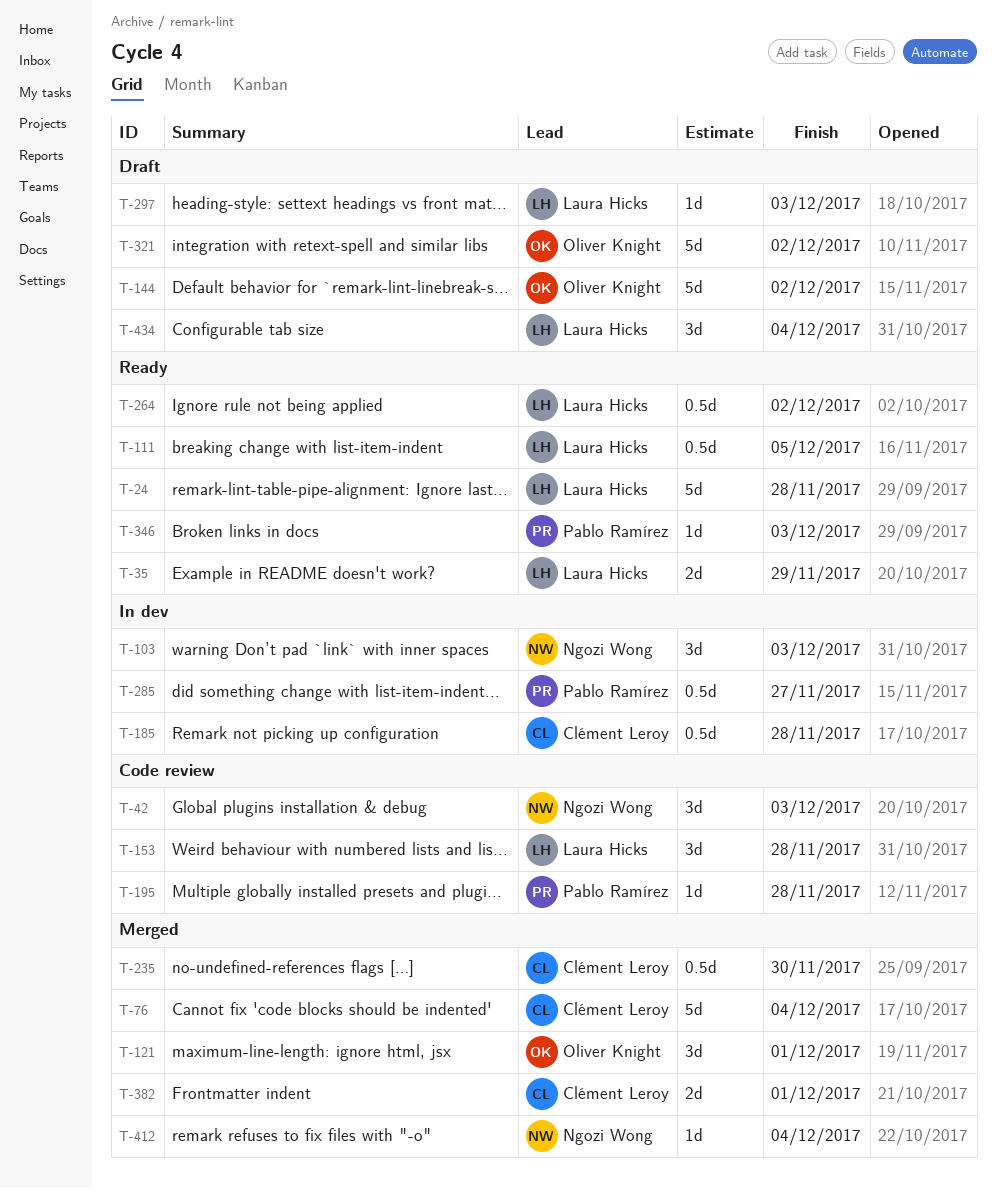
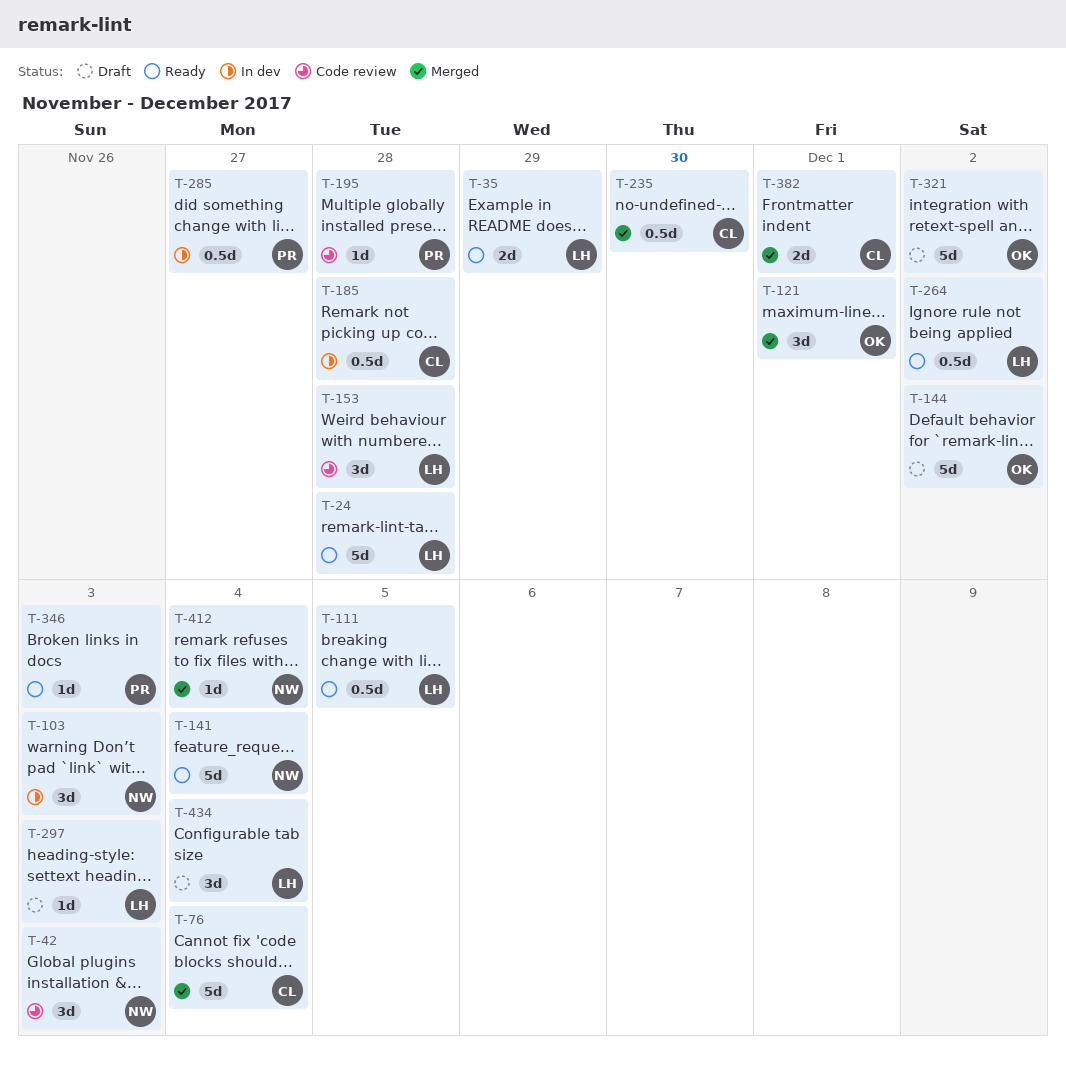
T-141: none -> present

